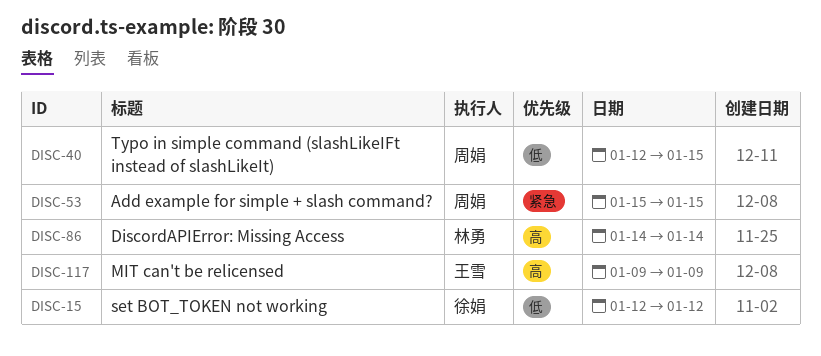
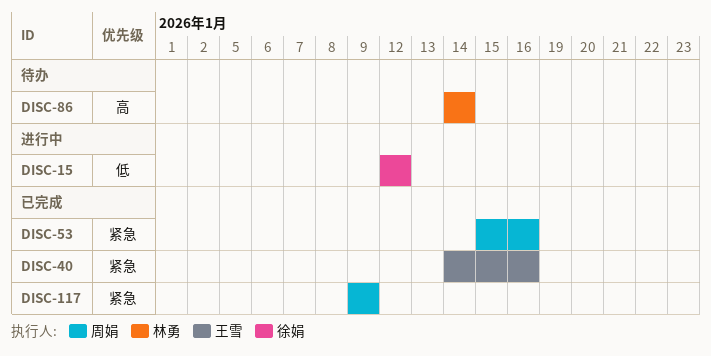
DISC-40, owner: 周娟 -> 王雪
DISC-40, priority: 低 -> 紧急
DISC-40, start: Jan 12 -> Jan 14
DISC-40, due: Jan 15 -> Jan 16
DISC-53, due: Jan 15 -> Jan 16
DISC-117, owner: 王雪 -> 周娟
DISC-117, priority: 高 -> 紧急

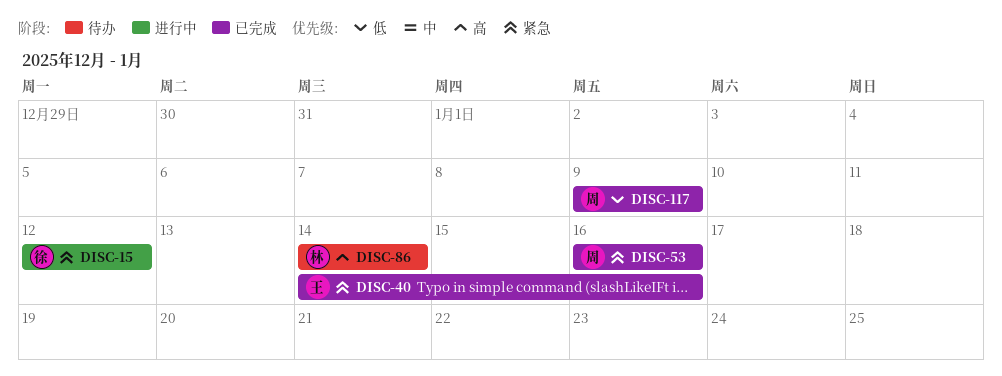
DISC-15, priority: 低 -> 紧急
DISC-53, start: Jan 15 -> Jan 16
DISC-117, priority: 紧急 -> 低

